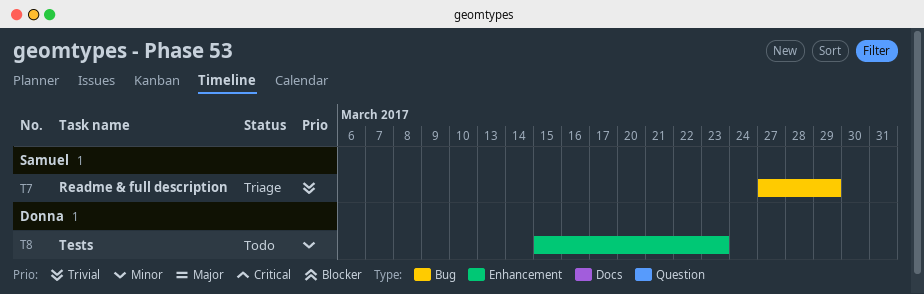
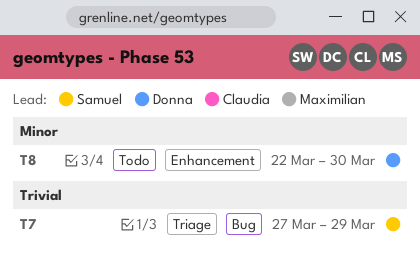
T8, start: Mar 15 -> Mar 22
T8, due: Mar 23 -> Mar 30

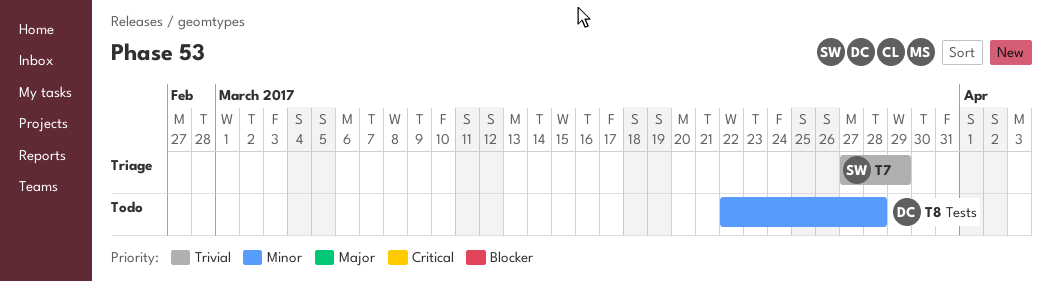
T8, due: Mar 30 -> Mar 28

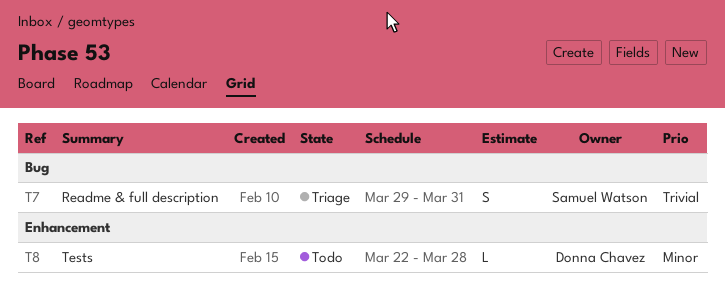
T7, start: Mar 27 -> Mar 29
T7, due: Mar 29 -> Mar 31

